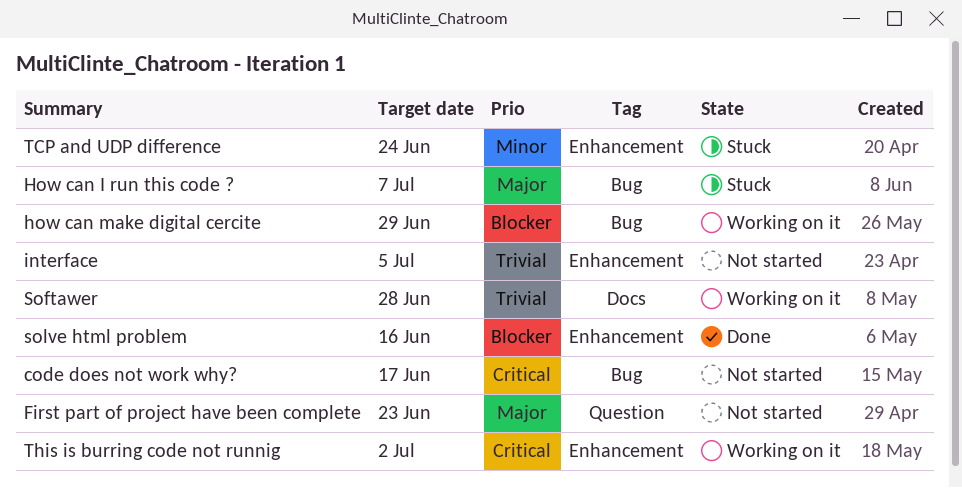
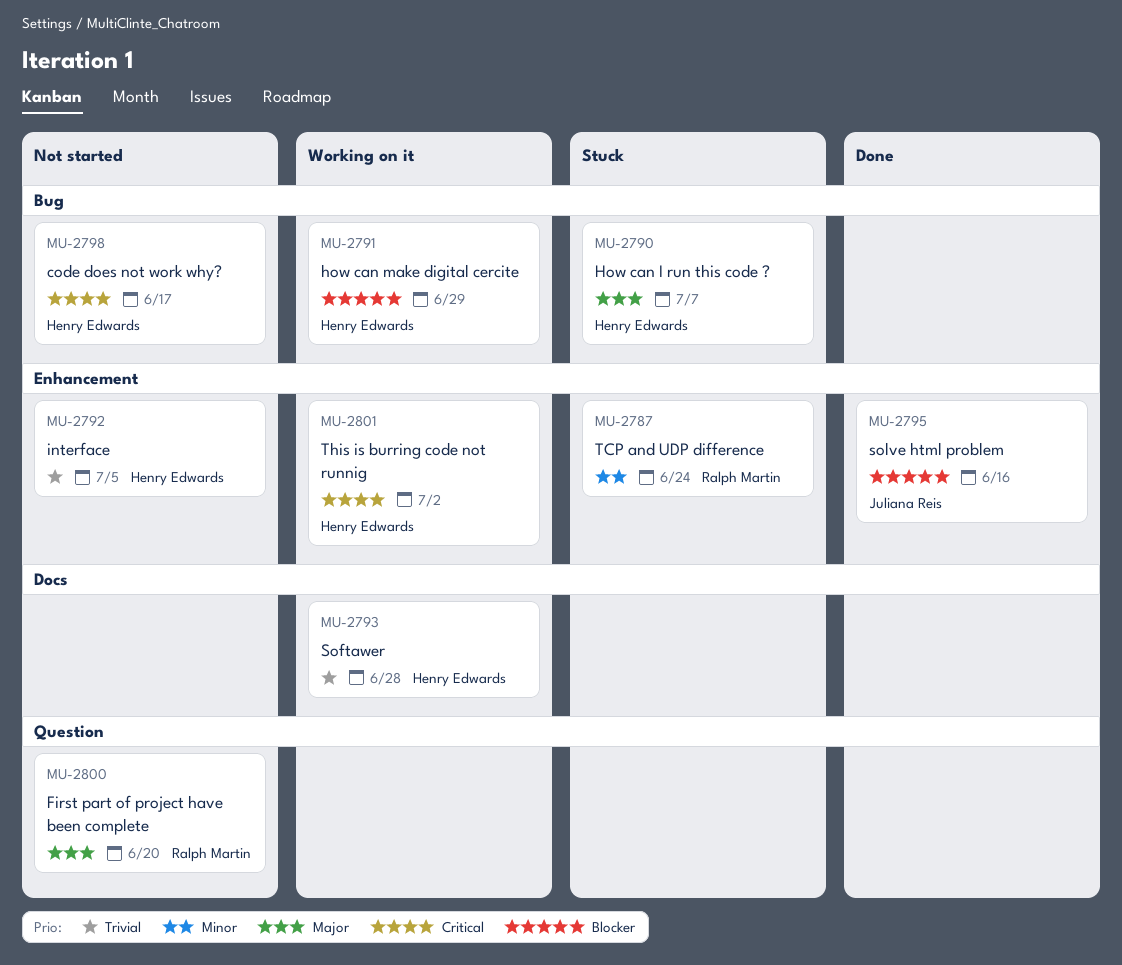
First part of project have been complete, due: Jun 23 -> Jun 20

